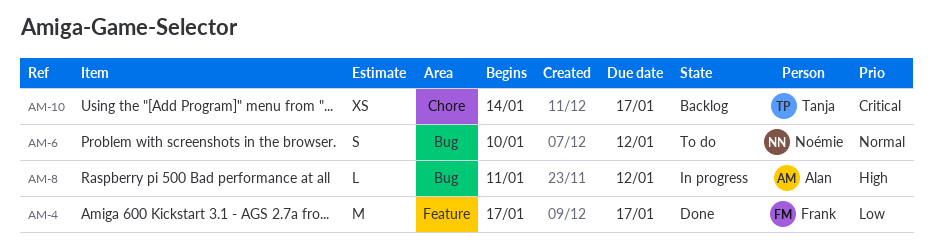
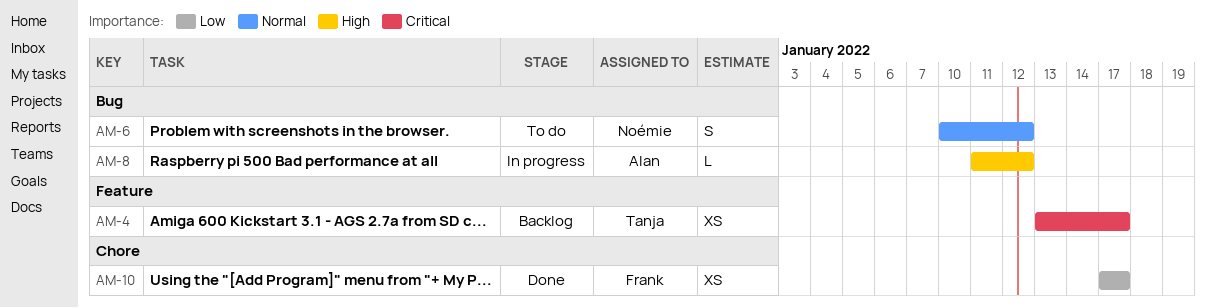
AM-4, status: Done -> Backlog
AM-4, owner: Frank -> Tanja
AM-4, priority: Low -> Critical
AM-4, estimate: M -> XS
AM-4, start: Jan 17 -> Jan 13
AM-10, status: Backlog -> Done
AM-10, owner: Tanja -> Frank
AM-10, priority: Critical -> Low
AM-10, start: Jan 14 -> Jan 17

